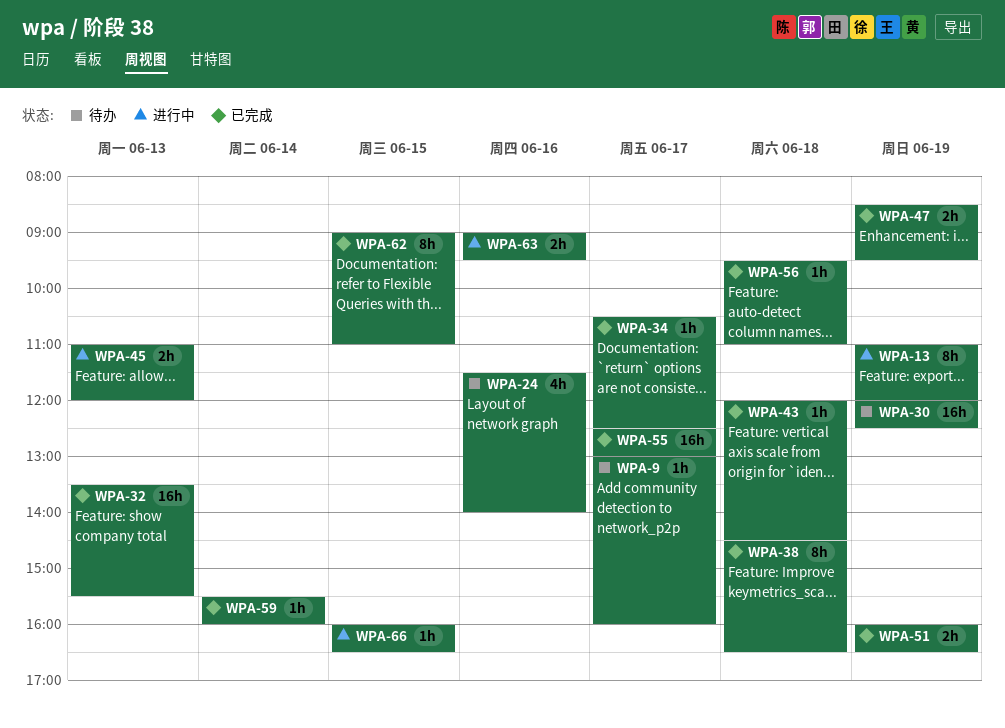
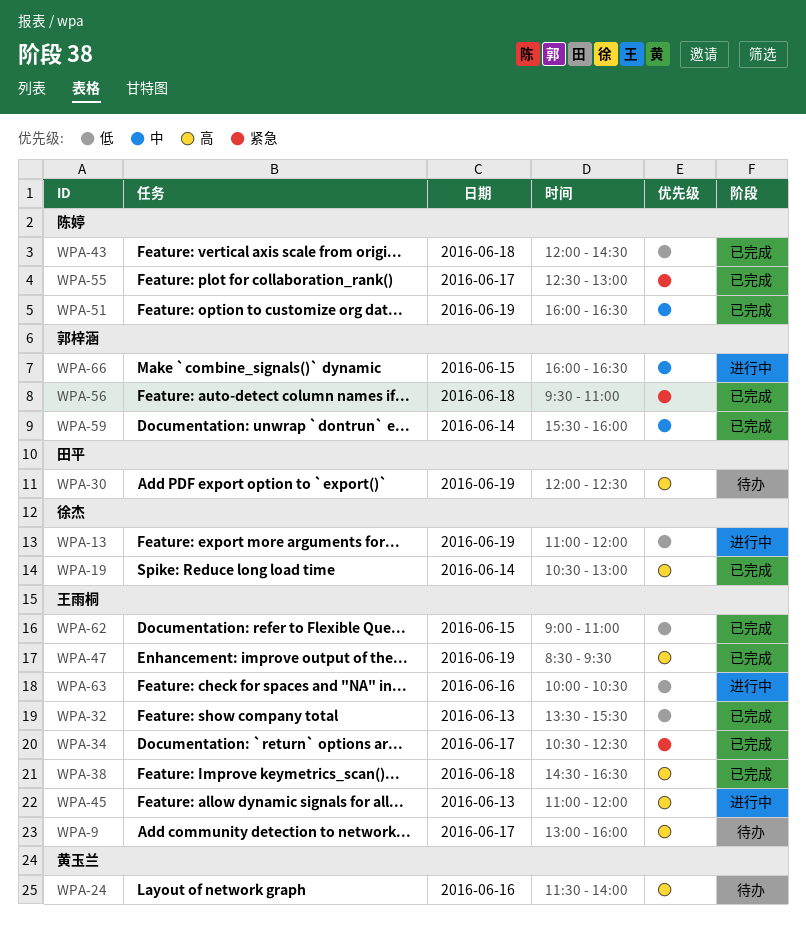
WPA-19: none -> present
WPA-63, begins: 09:00 -> 10:00
WPA-63, ends: 09:30 -> 10:30

